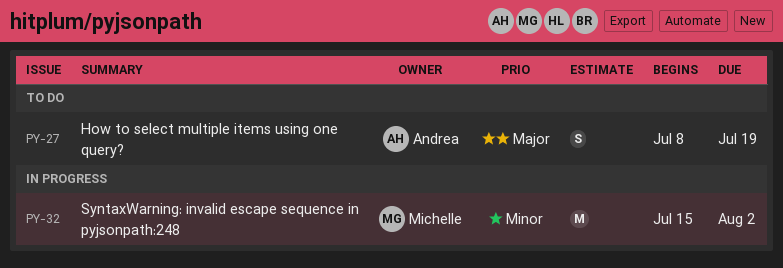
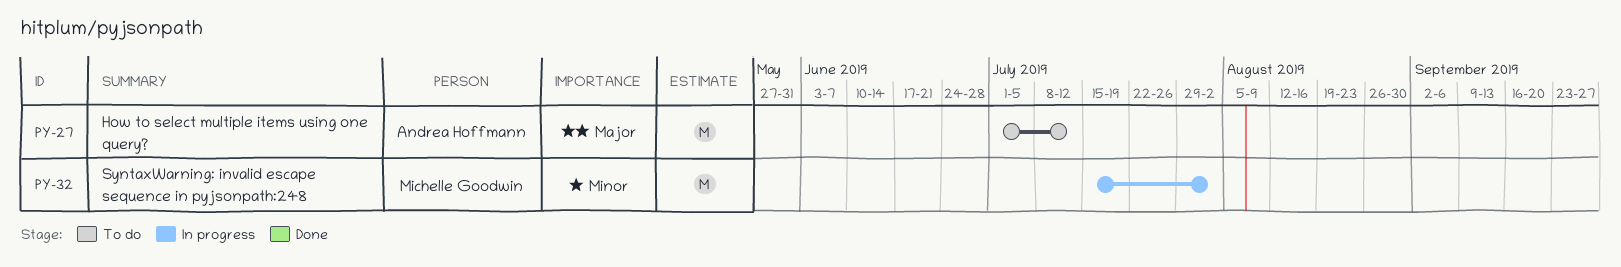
PY-27, estimate: S -> M
PY-27, start: Jul 8 -> Jul 1
PY-27, due: Jul 19 -> Jul 12

